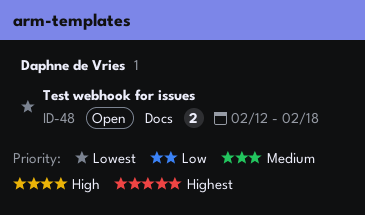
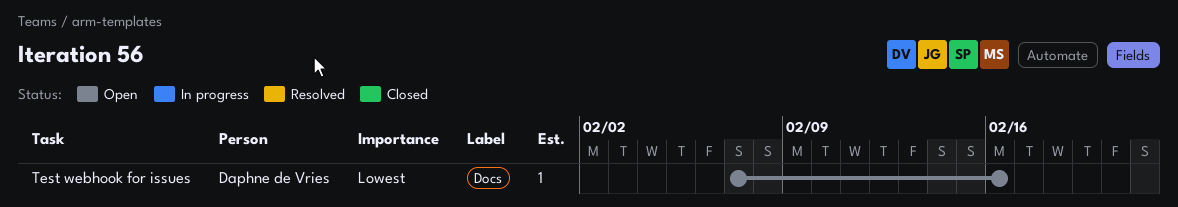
Test webhook for issues, estimate: 2 -> 1
Test webhook for issues, start: Feb 12 -> Feb 7
Test webhook for issues, due: Feb 18 -> Feb 16

